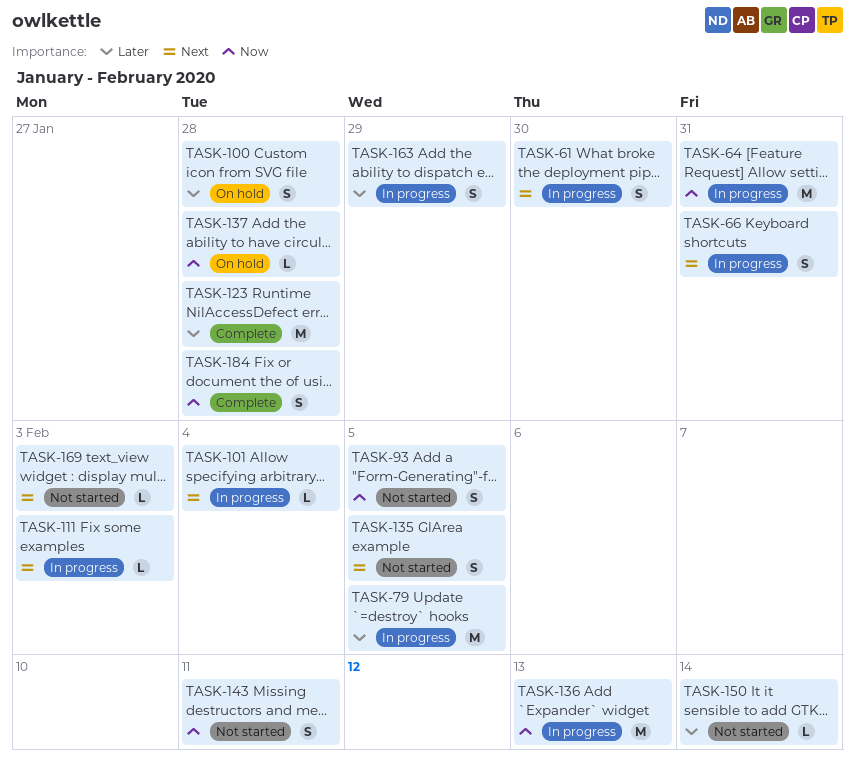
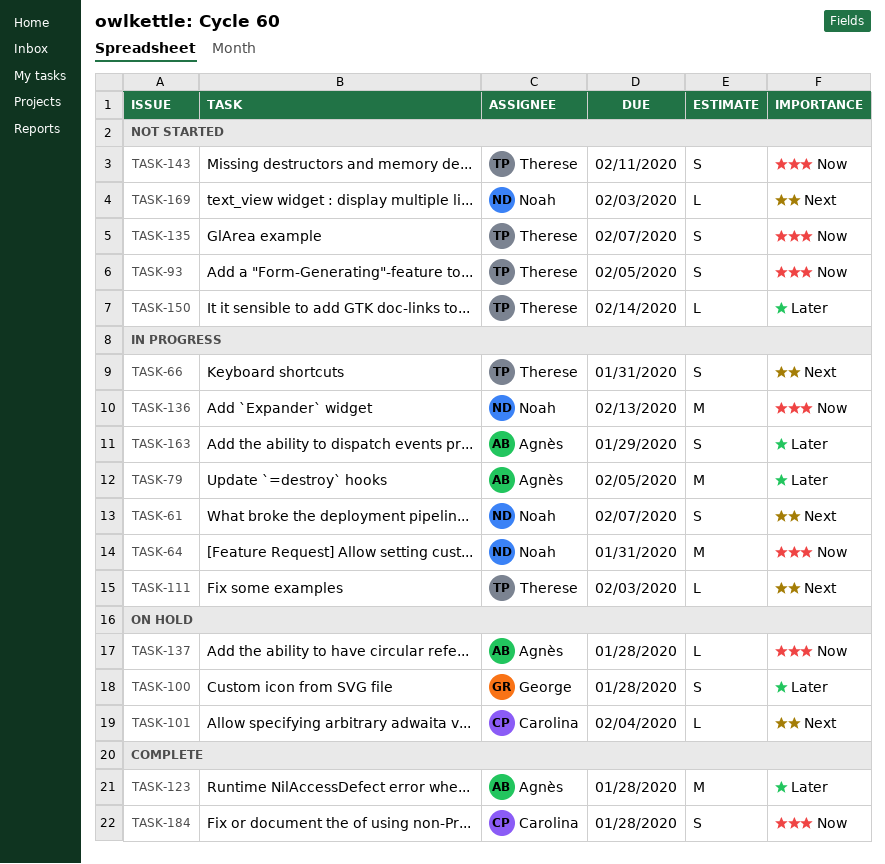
TASK-61, due: Jan 30 -> Feb 7
TASK-101, status: In progress -> On hold
TASK-135, priority: Next -> Now
TASK-135, due: Feb 5 -> Feb 7

